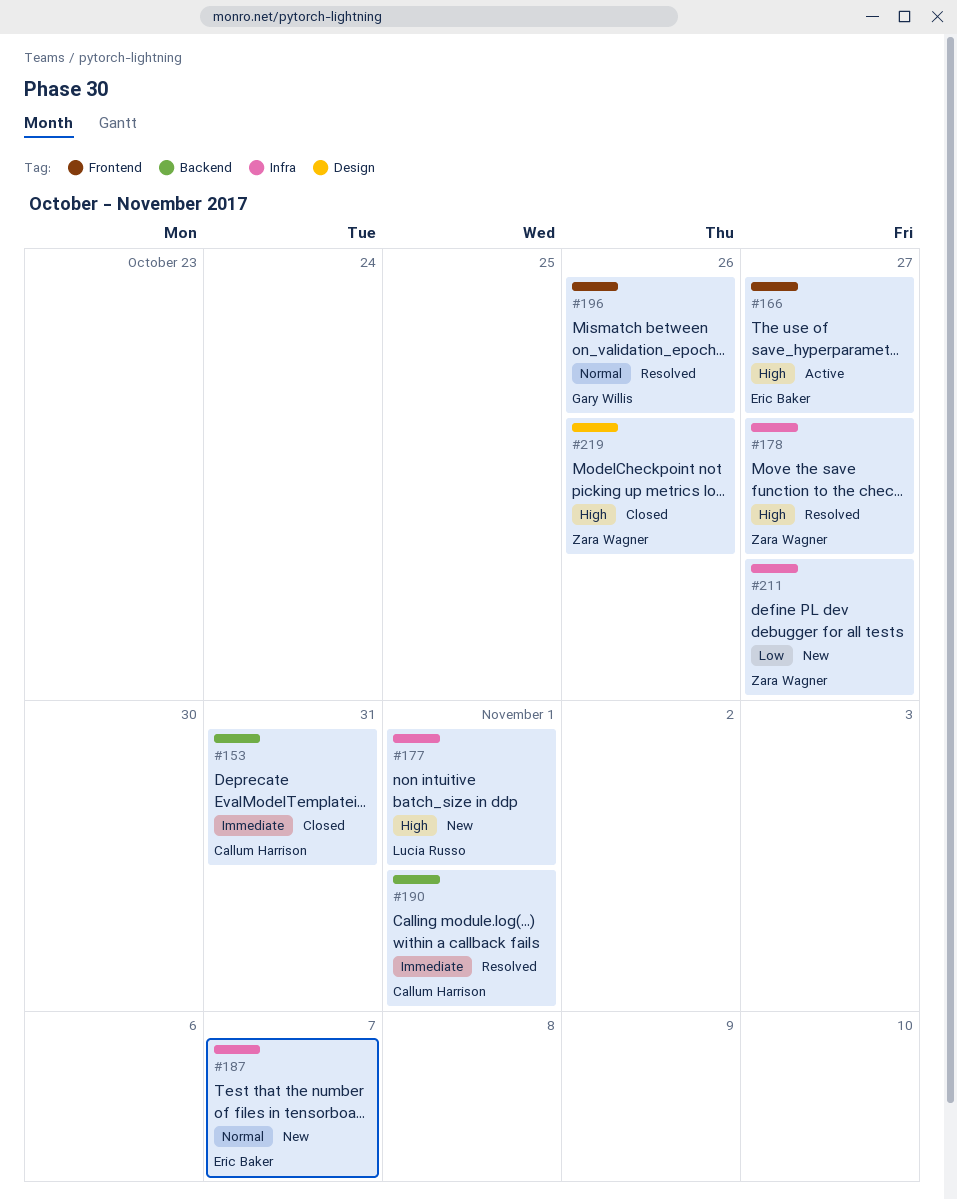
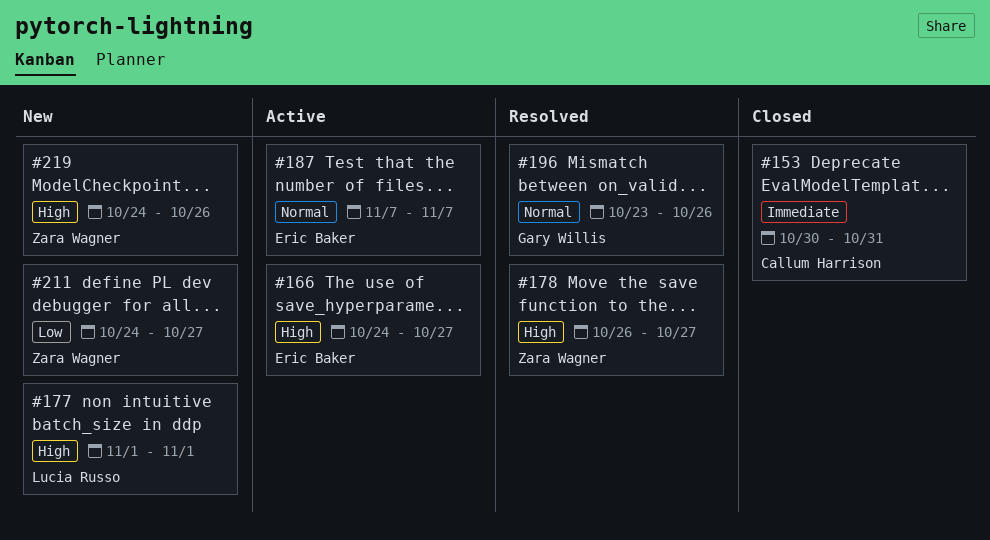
#187, status: New -> Active
#190: present -> none
#219, status: Closed -> New

